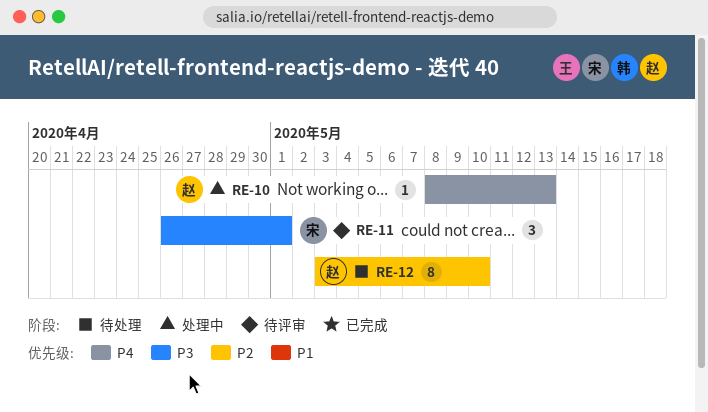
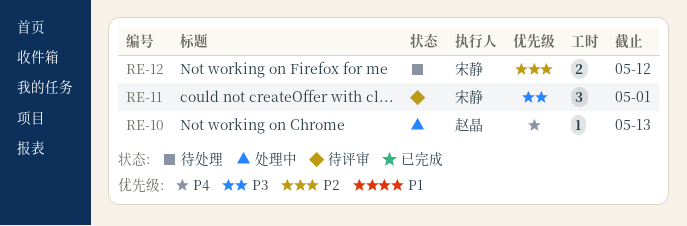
RE-12, owner: 赵晶 -> 宋静
RE-12, estimate: 8 -> 2
RE-12, due: May 10 -> May 12

